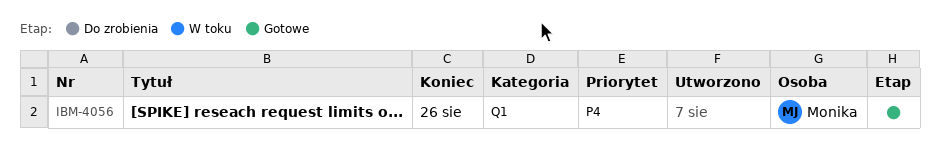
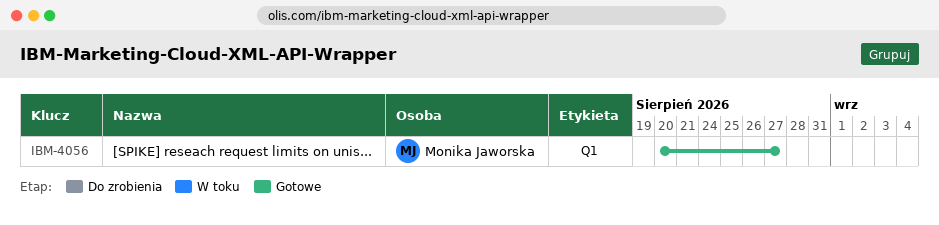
IBM-4056, due: Aug 26 -> Aug 27

